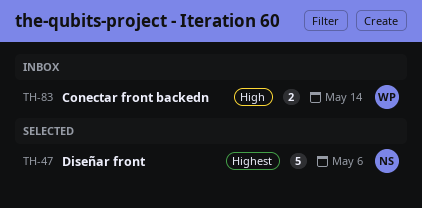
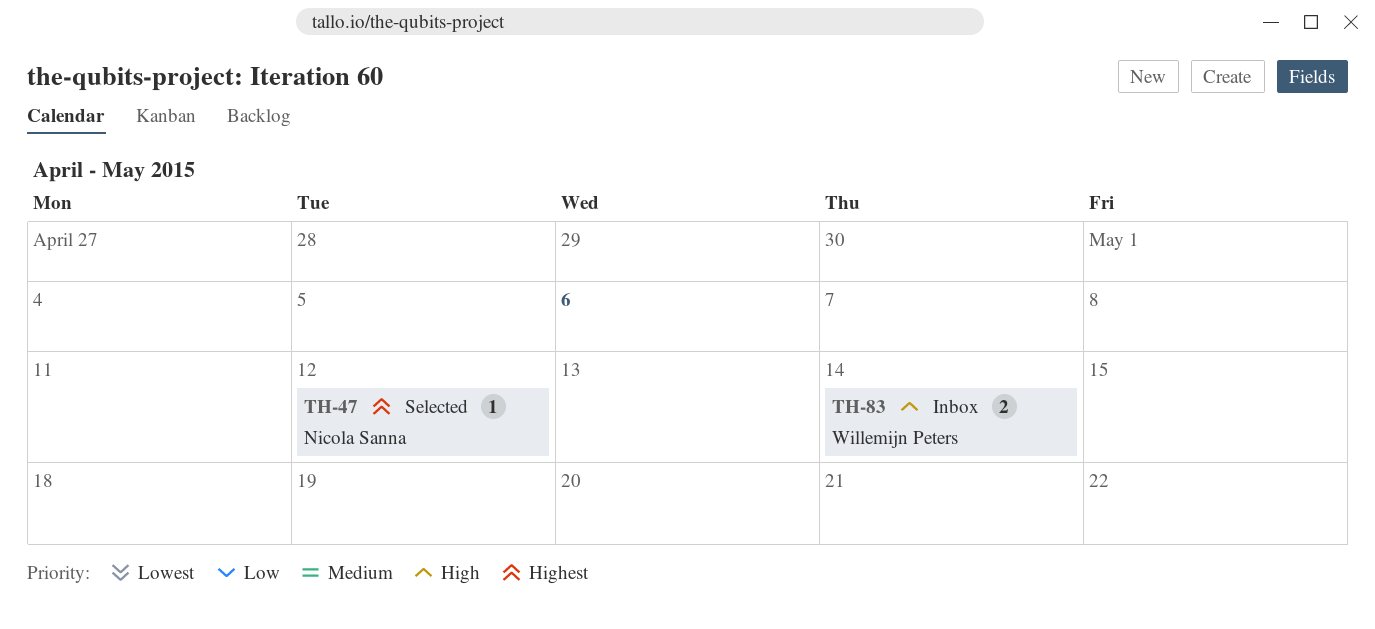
TH-47, estimate: 5 -> 1
TH-47, due: May 6 -> May 12

